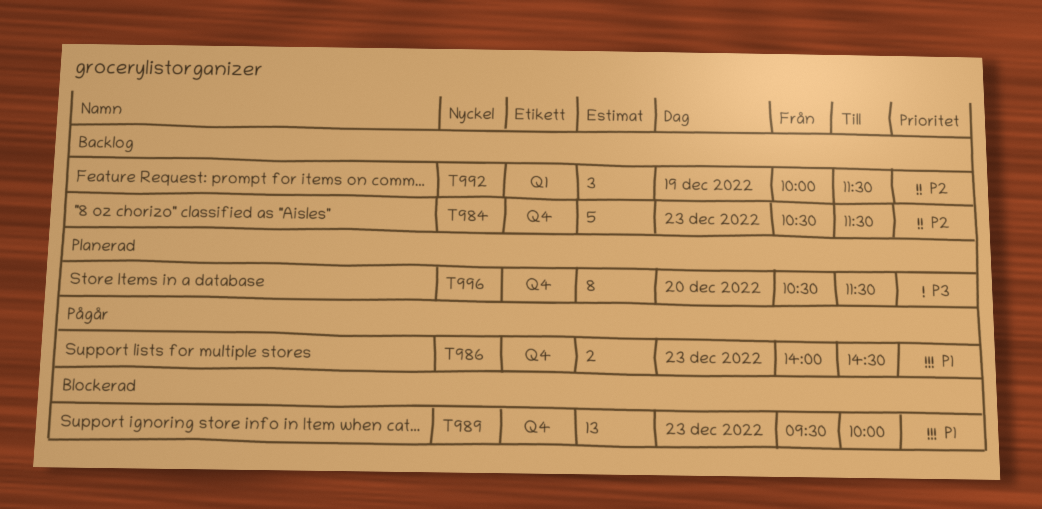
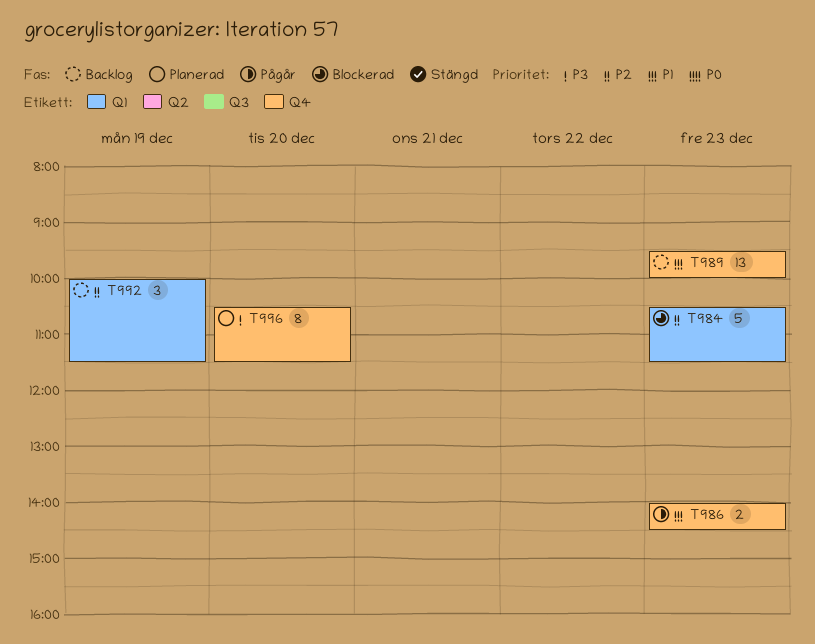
T984, status: Backlog -> Blockerad
T984, label: Q4 -> Q1
T989, status: Blockerad -> Backlog

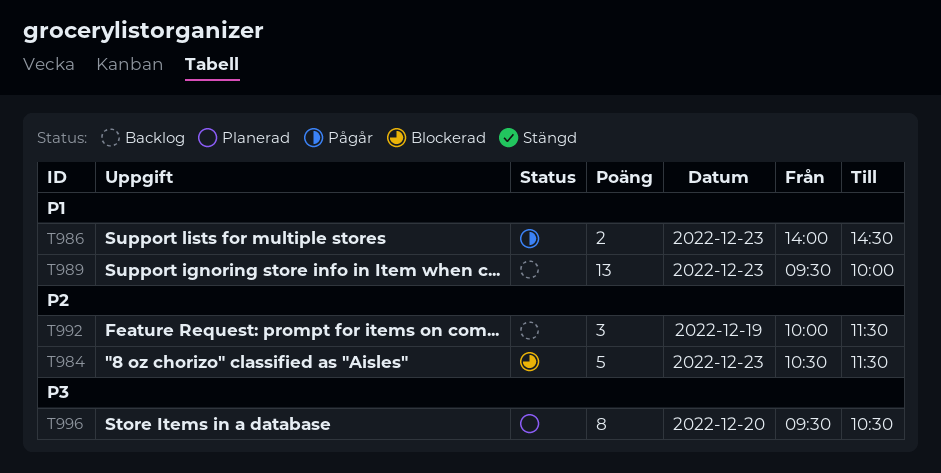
T996, begins: 10:30 -> 09:30
T996, ends: 11:30 -> 10:30

